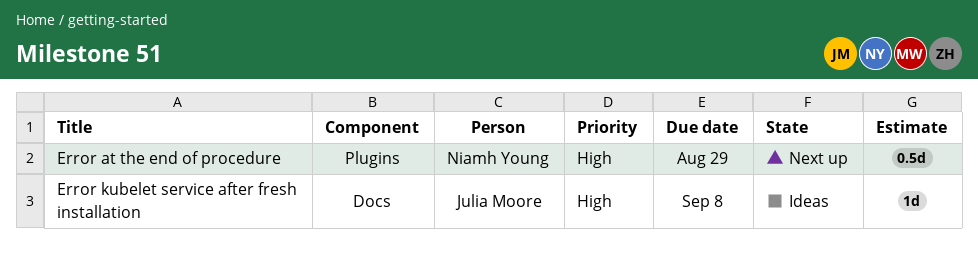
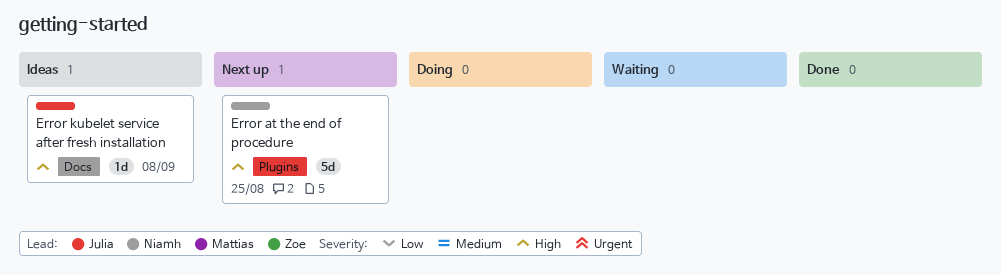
Error at the end of procedure, estimate: 0.5d -> 5d
Error at the end of procedure, due: Aug 29 -> Aug 25

